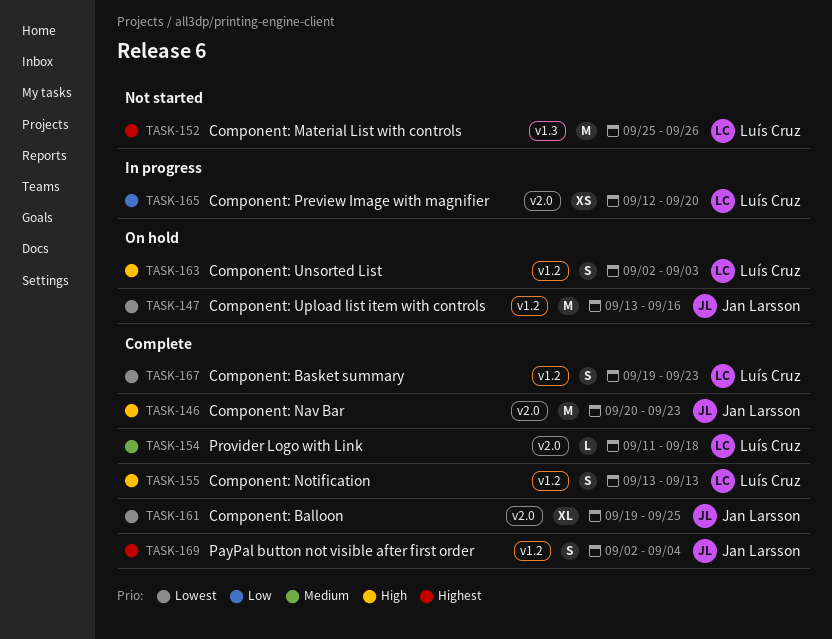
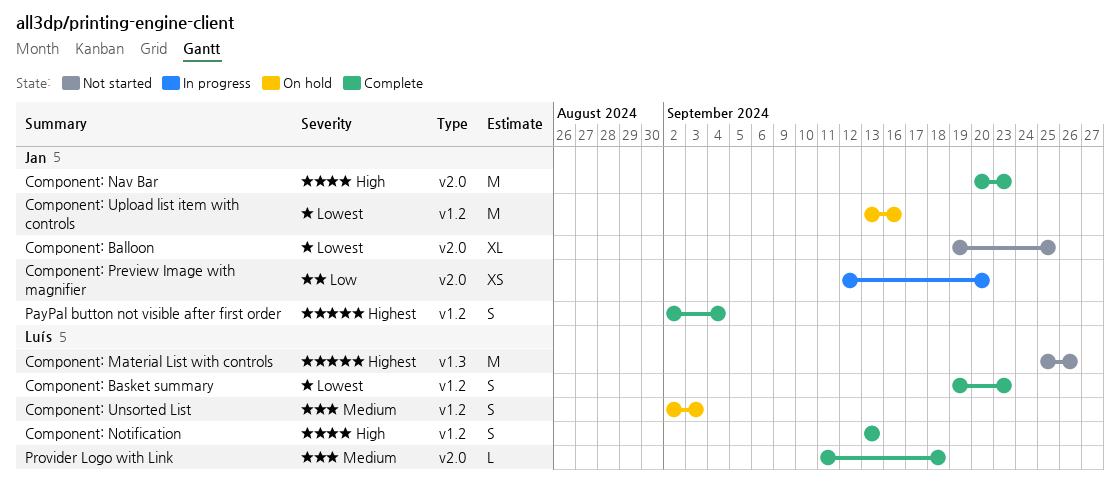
Component: Balloon, status: Complete -> Not started
Component: Preview Image with magnifier, owner: Luís Cruz -> Jan Larsson
Component: Unsorted List, priority: High -> Medium

